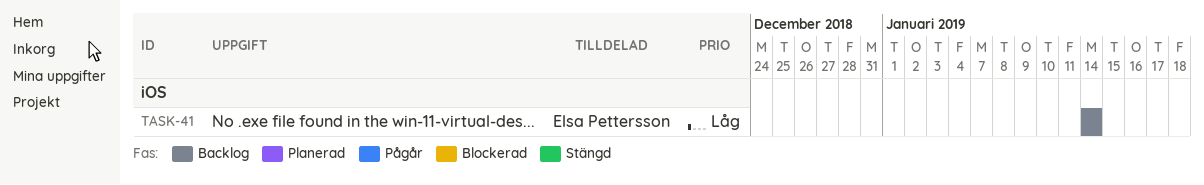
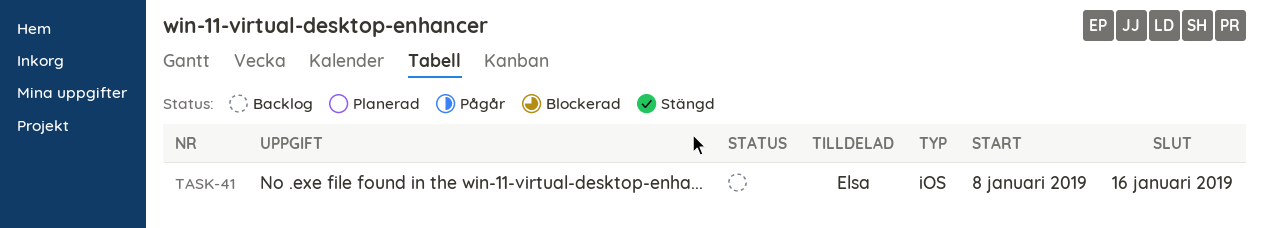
TASK-41, start: Jan 14 -> Jan 8
TASK-41, due: Jan 14 -> Jan 16

